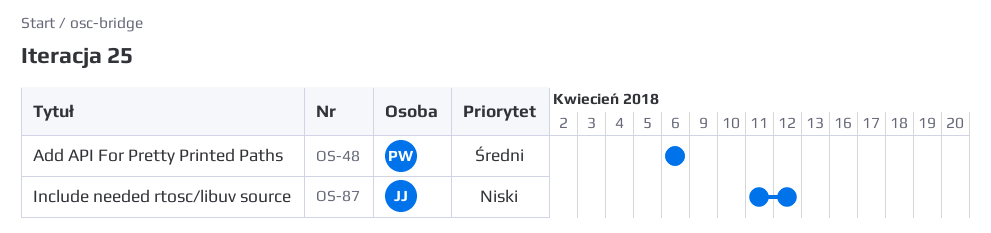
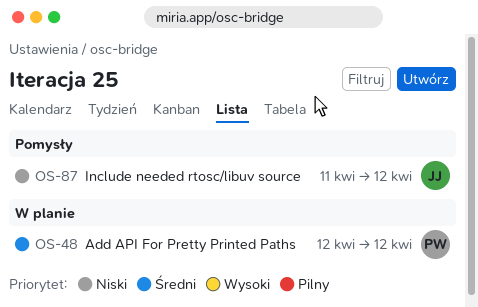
OS-48, start: Apr 6 -> Apr 12
OS-48, due: Apr 6 -> Apr 12

